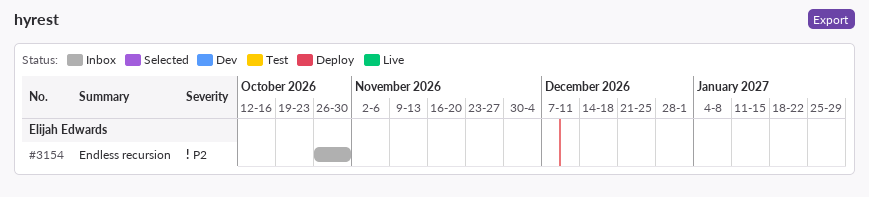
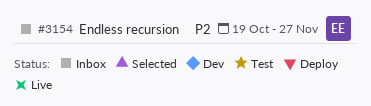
#3154, start: Oct 26 -> Oct 19
#3154, due: Oct 30 -> Nov 27

